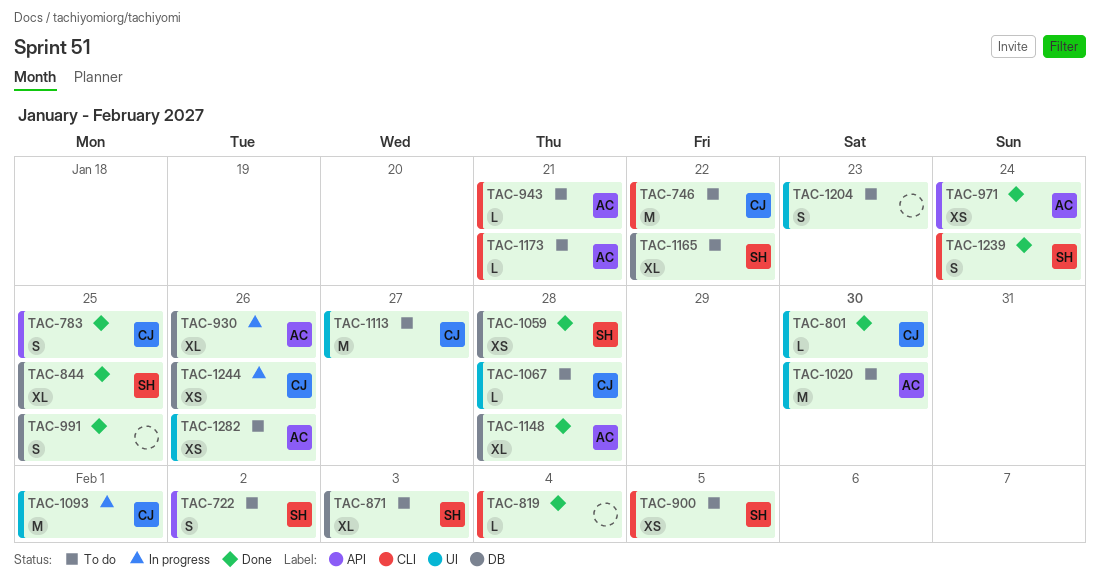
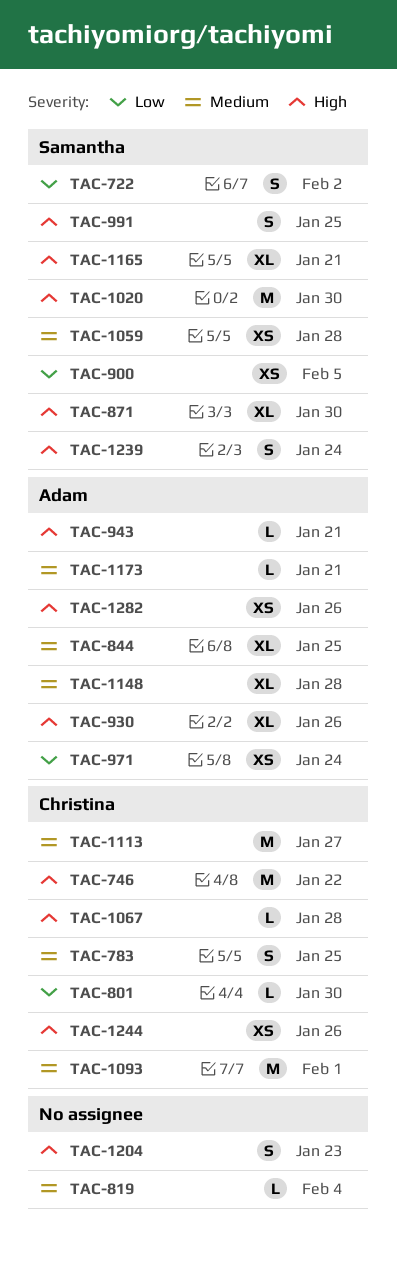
TAC-844, owner: Samantha -> Adam
TAC-871, due: Feb 3 -> Jan 30
TAC-991, owner: none -> Samantha
TAC-1020, owner: Adam -> Samantha
TAC-1165, due: Jan 22 -> Jan 21

